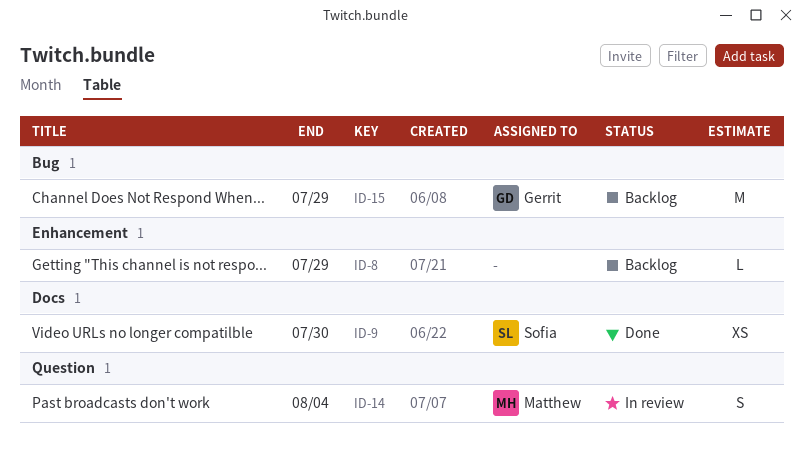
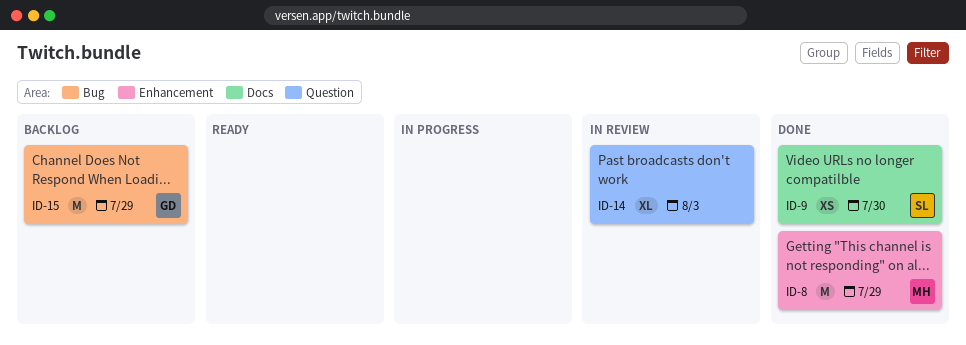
ID-8, status: Backlog -> Done
ID-8, owner: none -> Matthew
ID-8, estimate: L -> M
ID-14, owner: Matthew -> none
ID-14, estimate: S -> XL
ID-14, due: Aug 4 -> Aug 3

